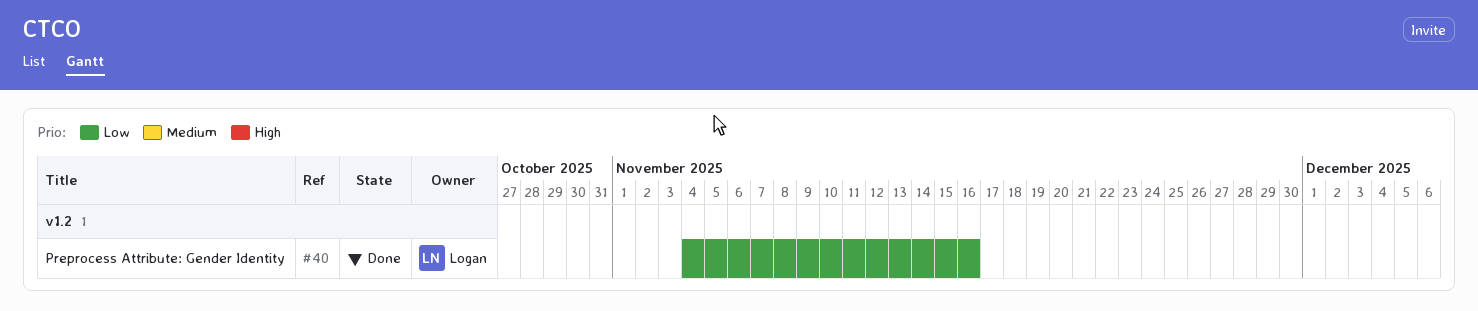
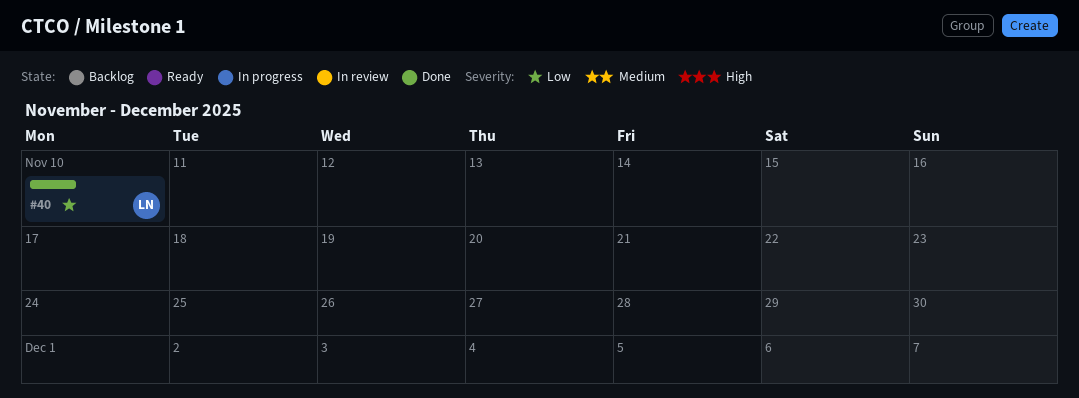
#40, due: Nov 16 -> Nov 10

